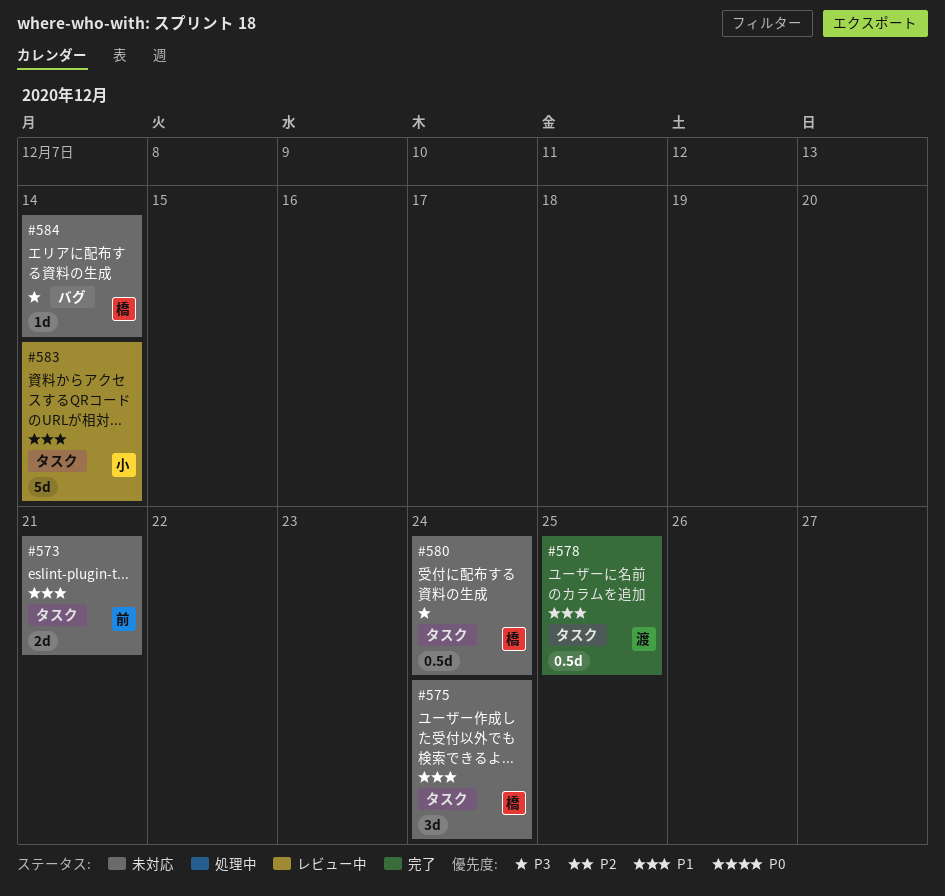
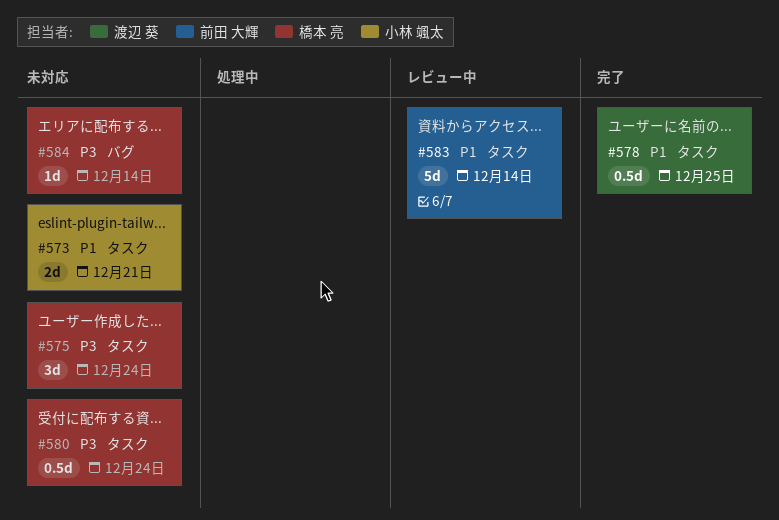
#573, owner: 前田 大輝 -> 小林 颯太
#575, priority: P1 -> P3
#583, owner: 小林 颯太 -> 前田 大輝

